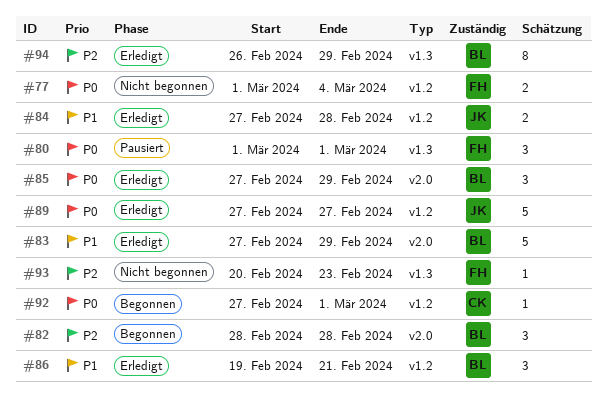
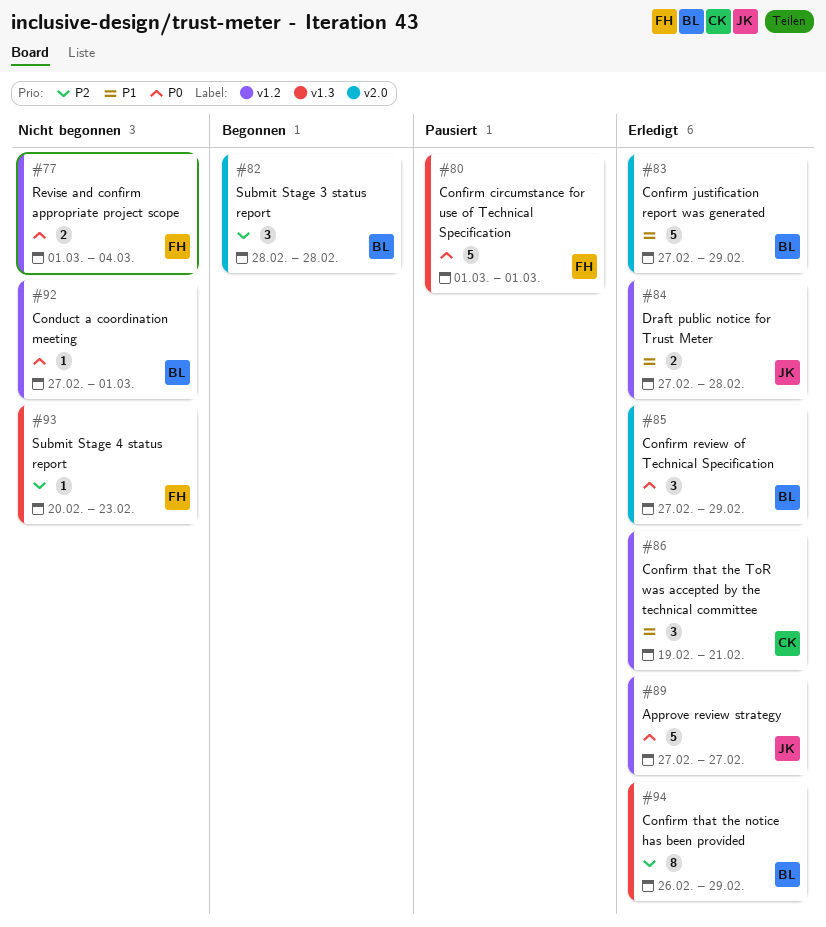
#80, estimate: 3 -> 5
#86, owner: BL -> CK
#92, status: Begonnen -> Nicht begonnen
#92, owner: CK -> BL

